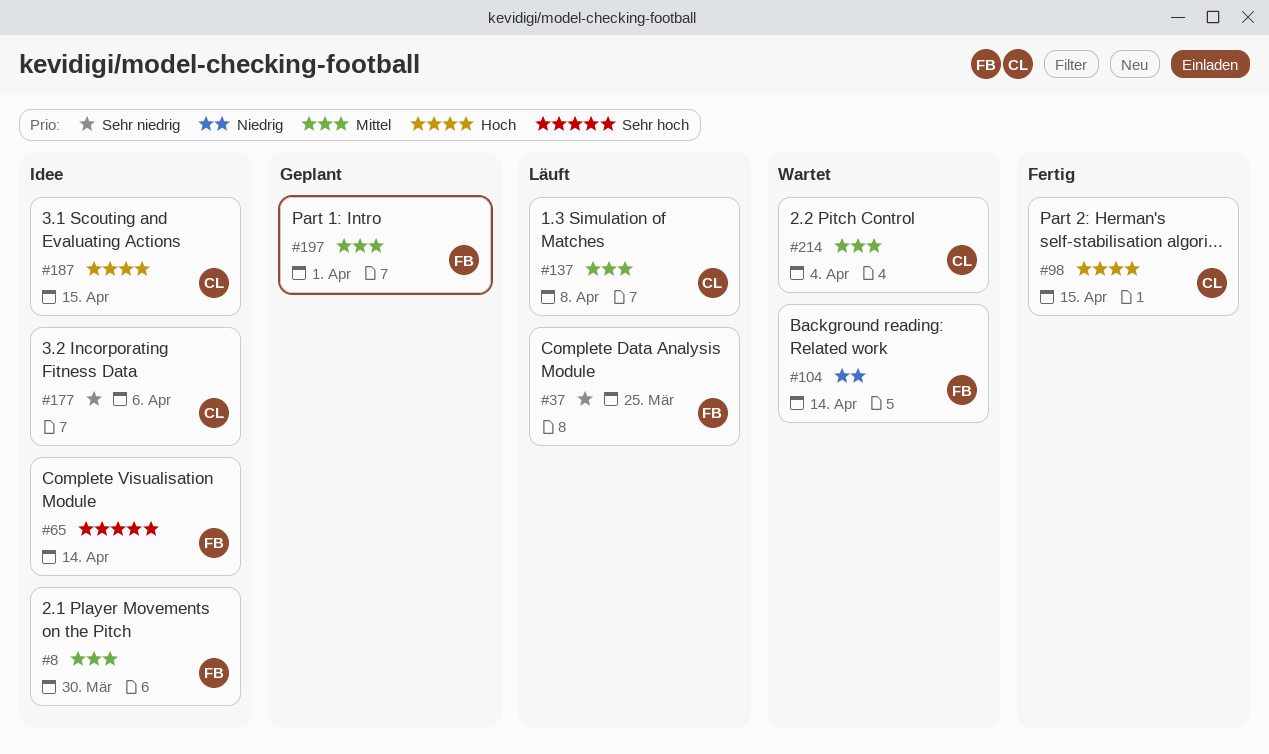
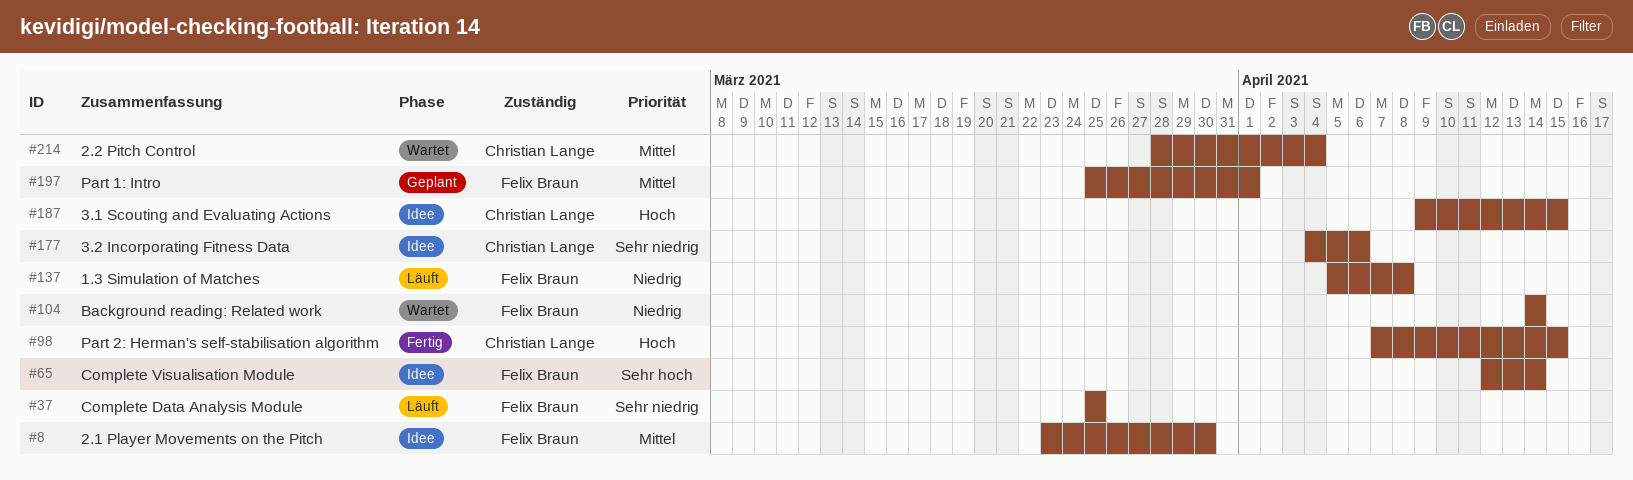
#137, owner: Christian Lange -> Felix Braun
#137, priority: Mittel -> Niedrig

